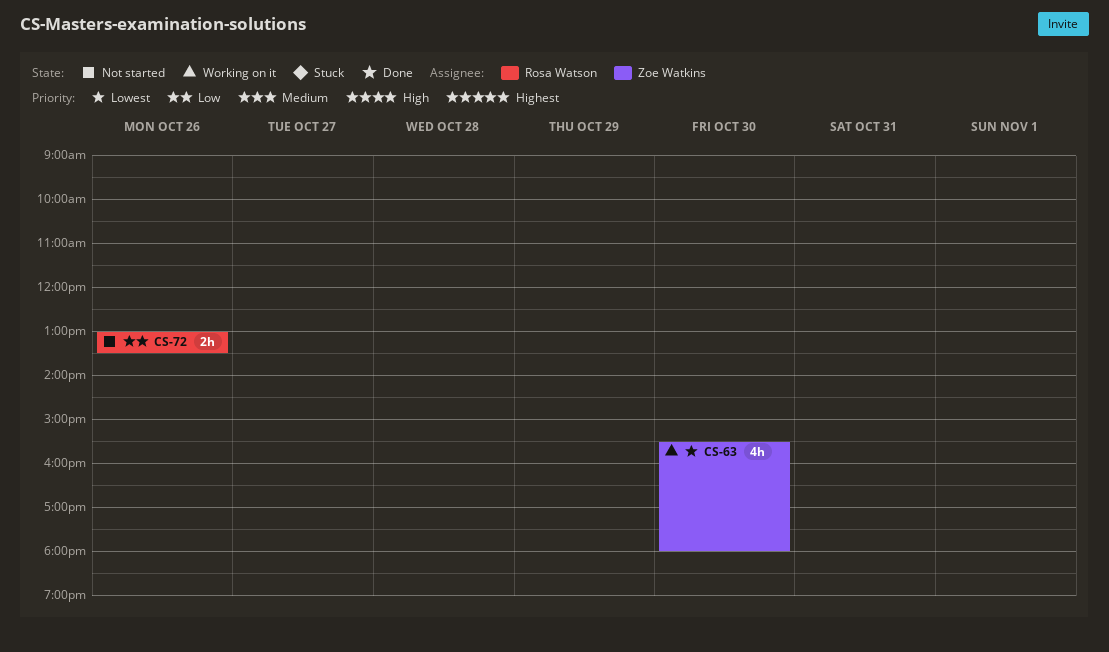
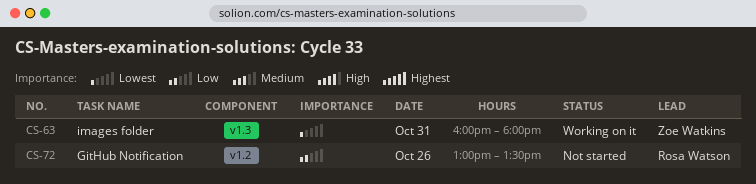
CS-63, day: Oct 30 -> Oct 31
CS-63, begins: 15:30 -> 16:00

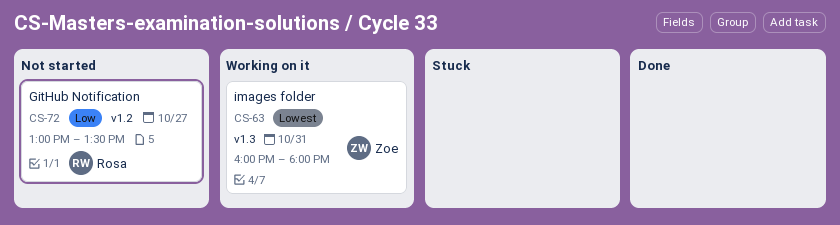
CS-72, day: Oct 26 -> Oct 27

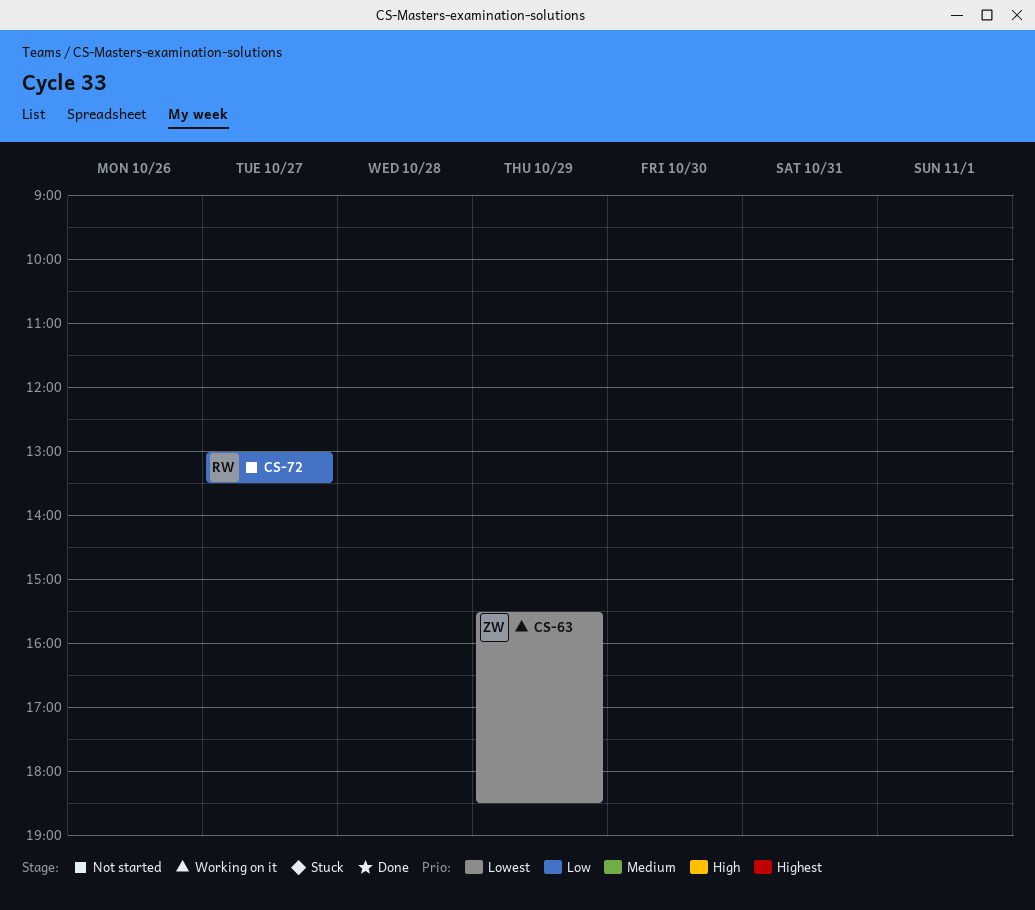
CS-63, day: Oct 31 -> Oct 29
CS-63, begins: 16:00 -> 15:30
CS-63, ends: 18:00 -> 18:30

